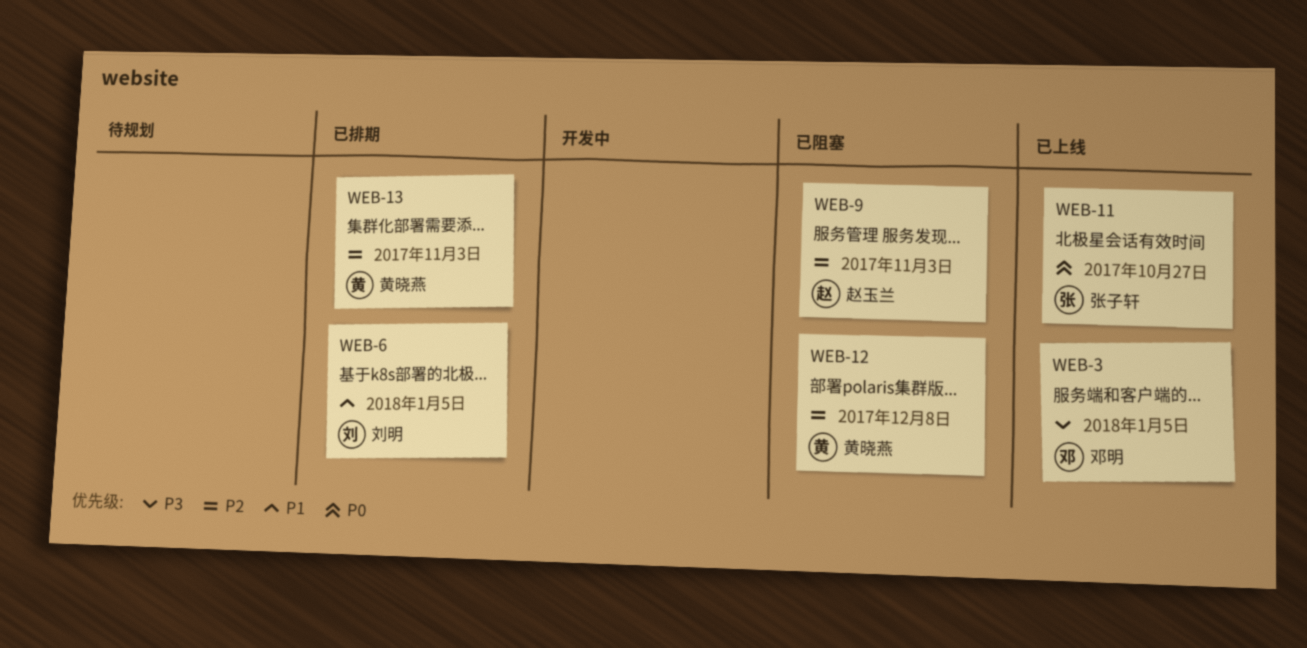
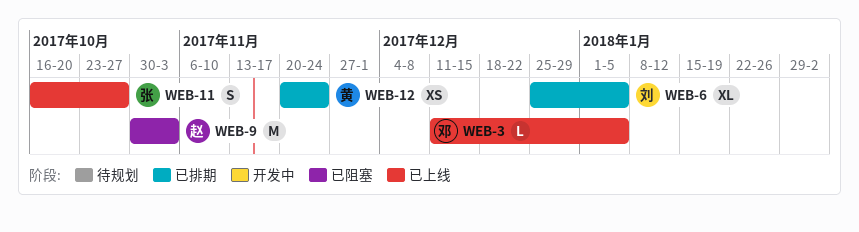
WEB-12, status: 已阻塞 -> 已排期
WEB-12, due: Dec 8 -> Nov 24
WEB-13: present -> none

